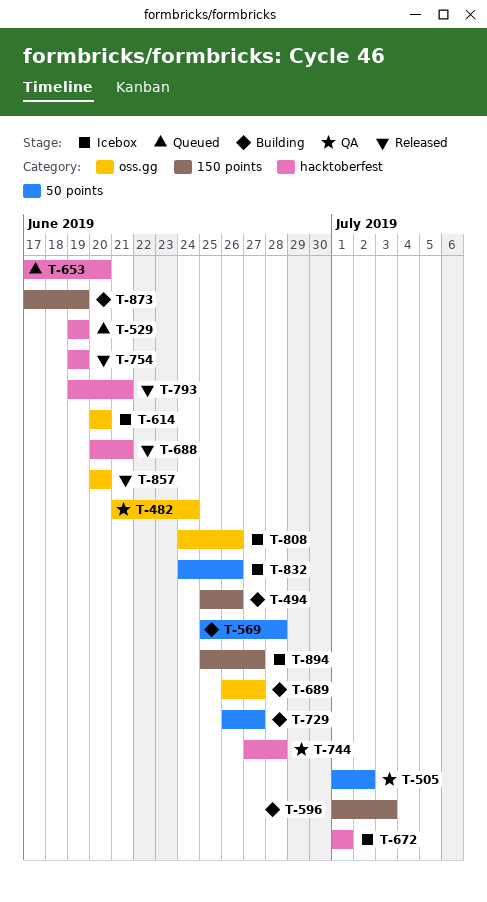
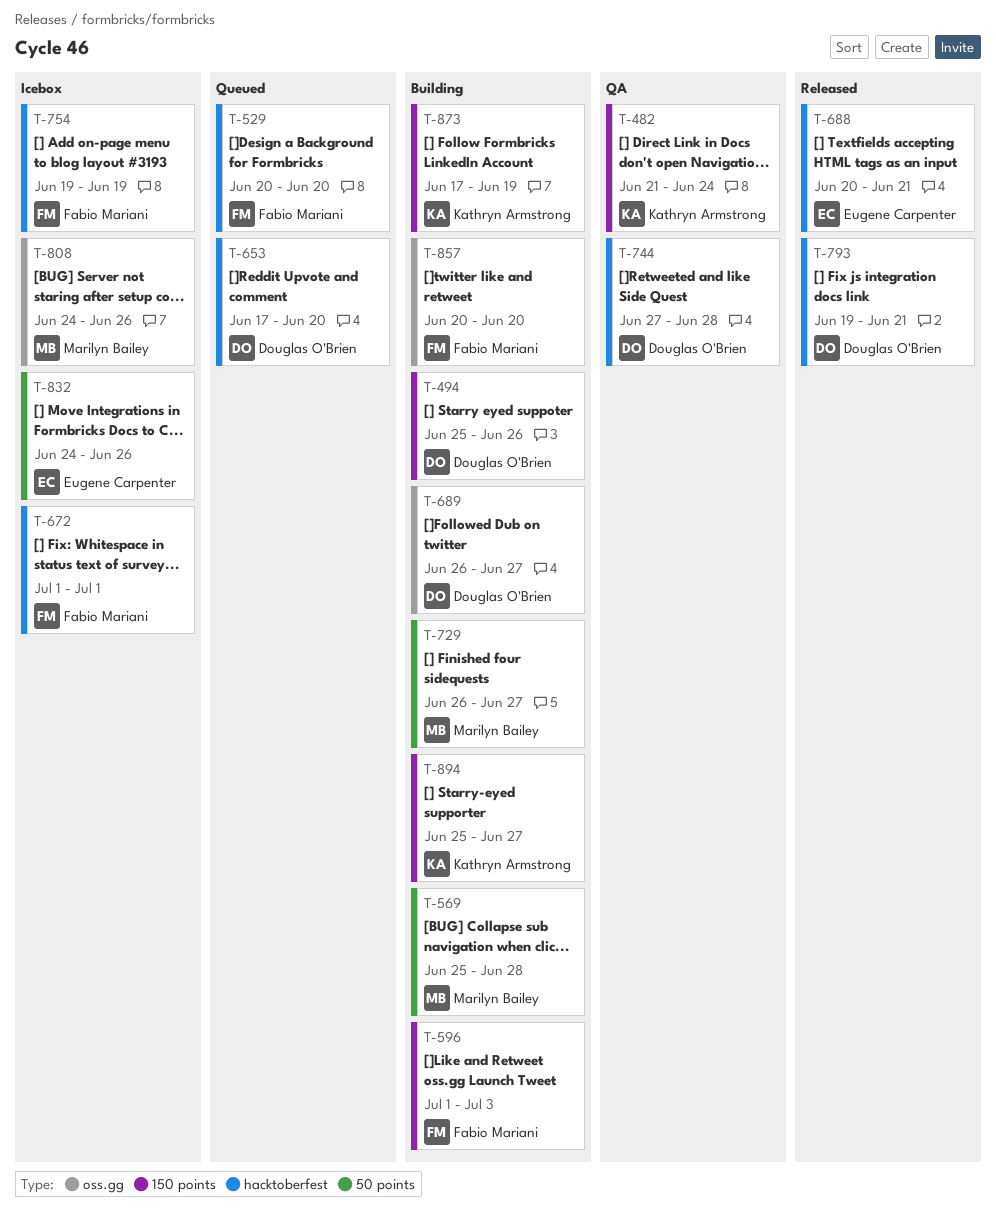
T-482, label: oss.gg -> 150 points
T-505: present -> none
T-529, start: Jun 19 -> Jun 20
T-529, due: Jun 19 -> Jun 20
T-614: present -> none
T-754, status: Released -> Icebox
T-857, status: Released -> Building
T-894, status: Icebox -> Building

